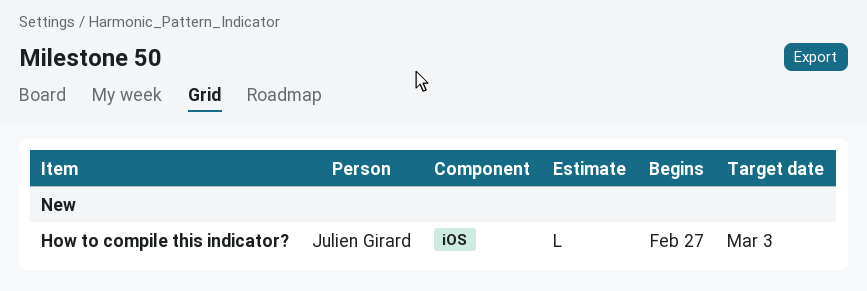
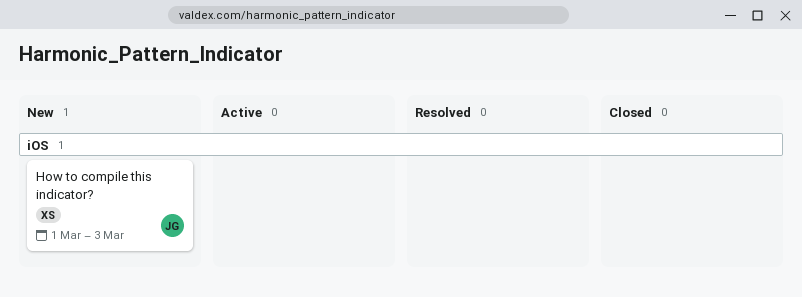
How to compile this indicator?, estimate: L -> XS
How to compile this indicator?, start: Feb 27 -> Mar 1

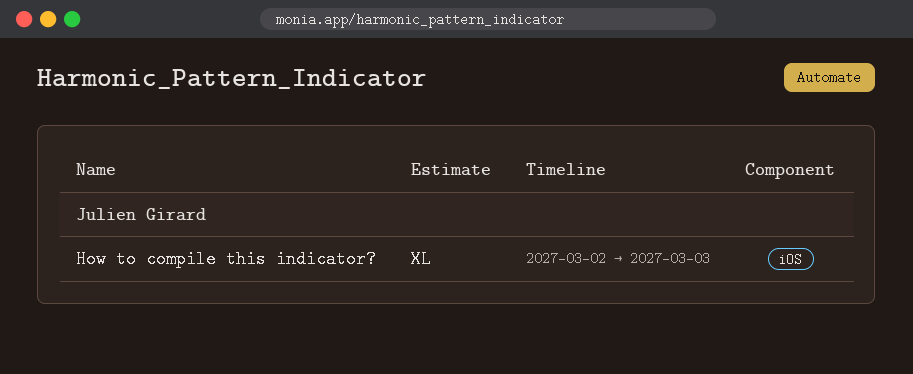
How to compile this indicator?, estimate: XS -> XL
How to compile this indicator?, start: Mar 1 -> Mar 2

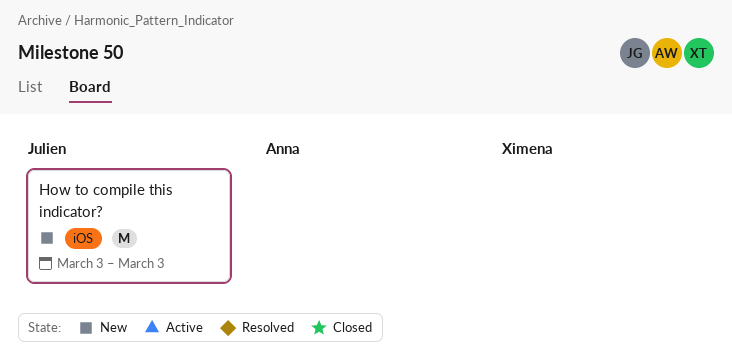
How to compile this indicator?, estimate: XL -> M
How to compile this indicator?, start: Mar 2 -> Mar 3

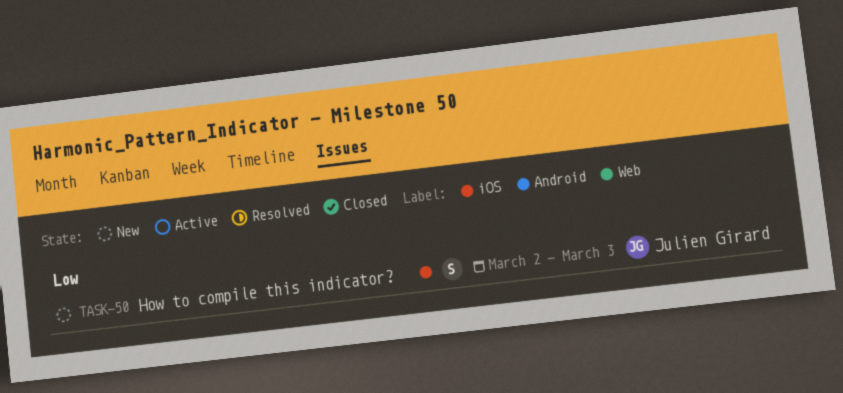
How to compile this indicator?, estimate: M -> S
How to compile this indicator?, start: Mar 3 -> Mar 2

